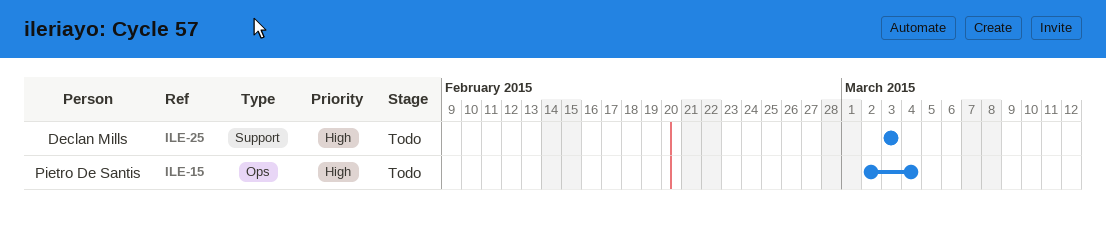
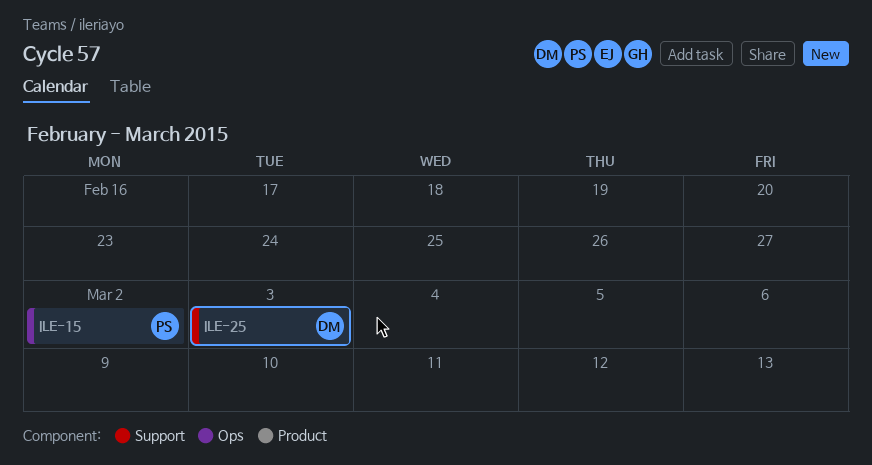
ILE-15, due: Mar 4 -> Mar 2

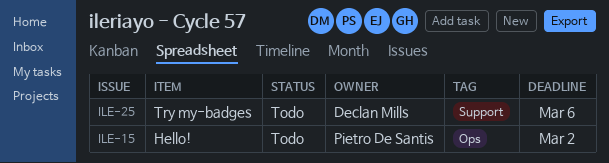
ILE-25, due: Mar 3 -> Mar 6

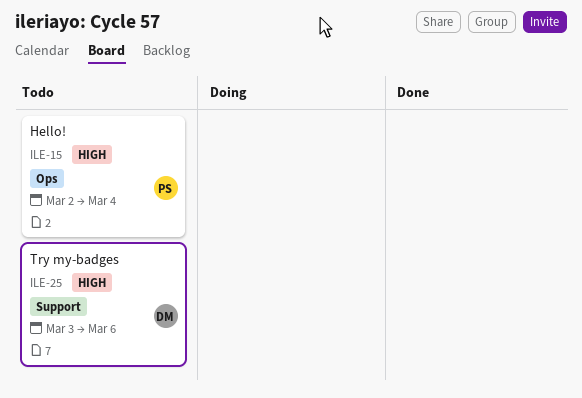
ILE-15, due: Mar 2 -> Mar 4

